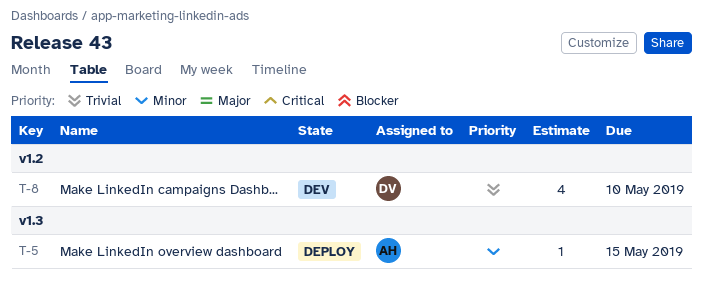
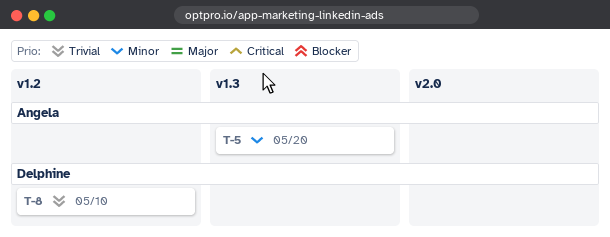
T-5, due: May 15 -> May 20

